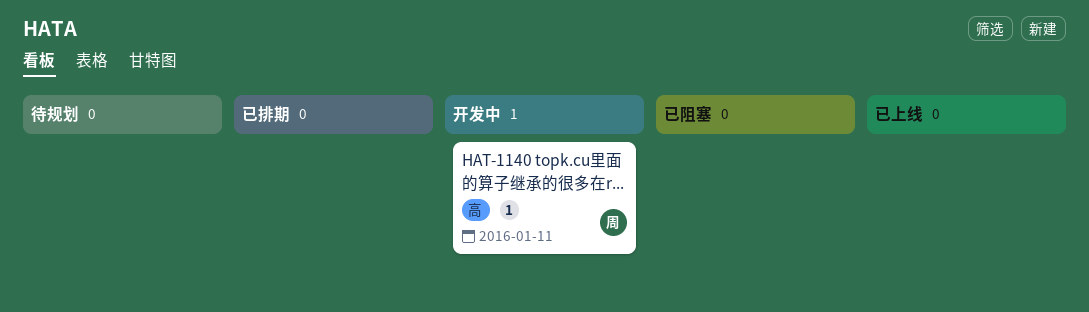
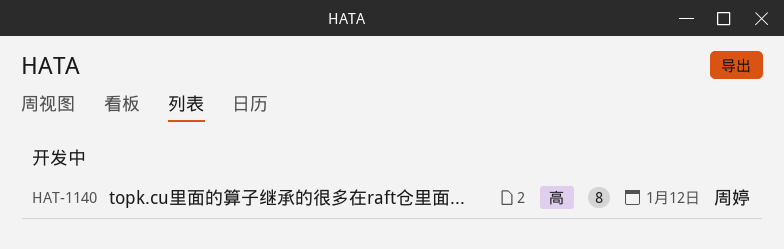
HAT-1140, estimate: 1 -> 8
HAT-1140, due: Jan 11 -> Jan 12

